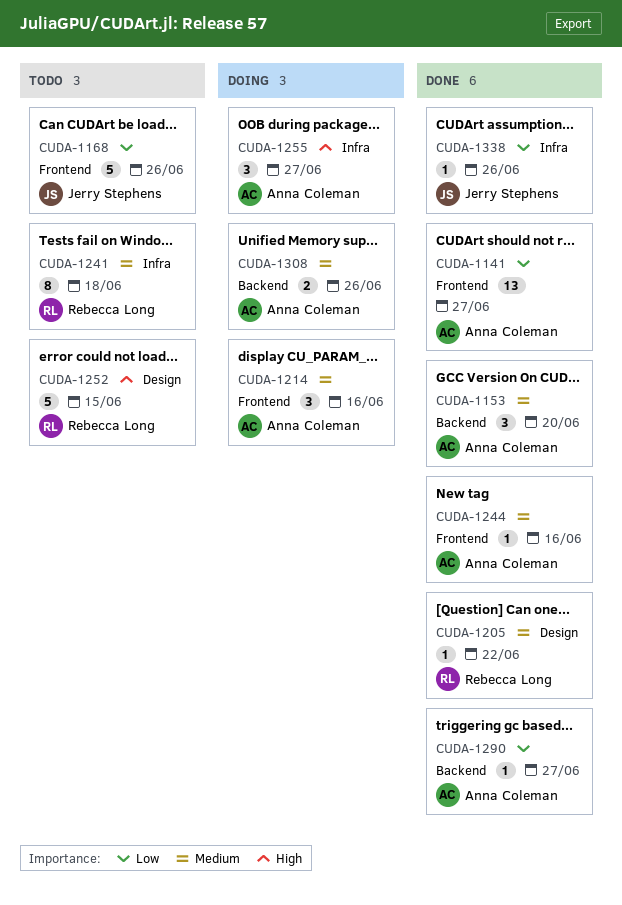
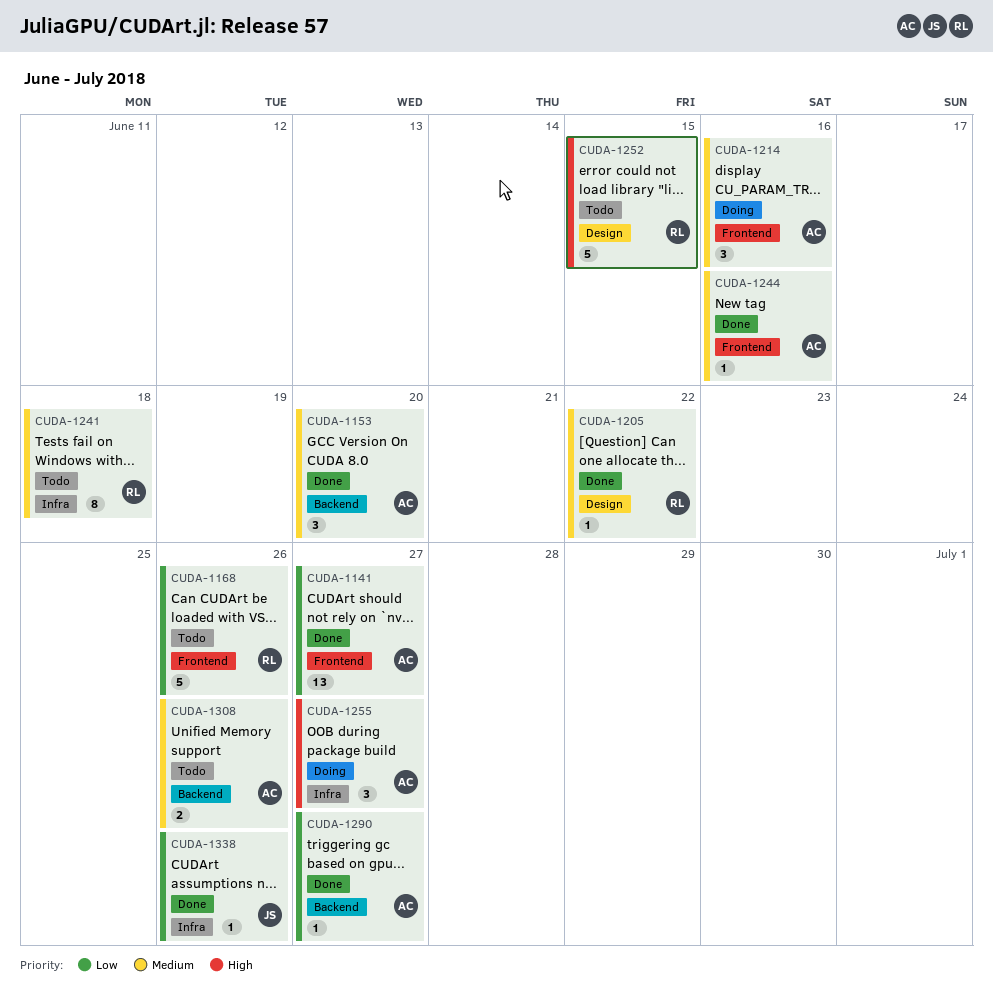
CUDA-1168, owner: Jerry Stephens -> Rebecca Long
CUDA-1308, status: Doing -> Todo

